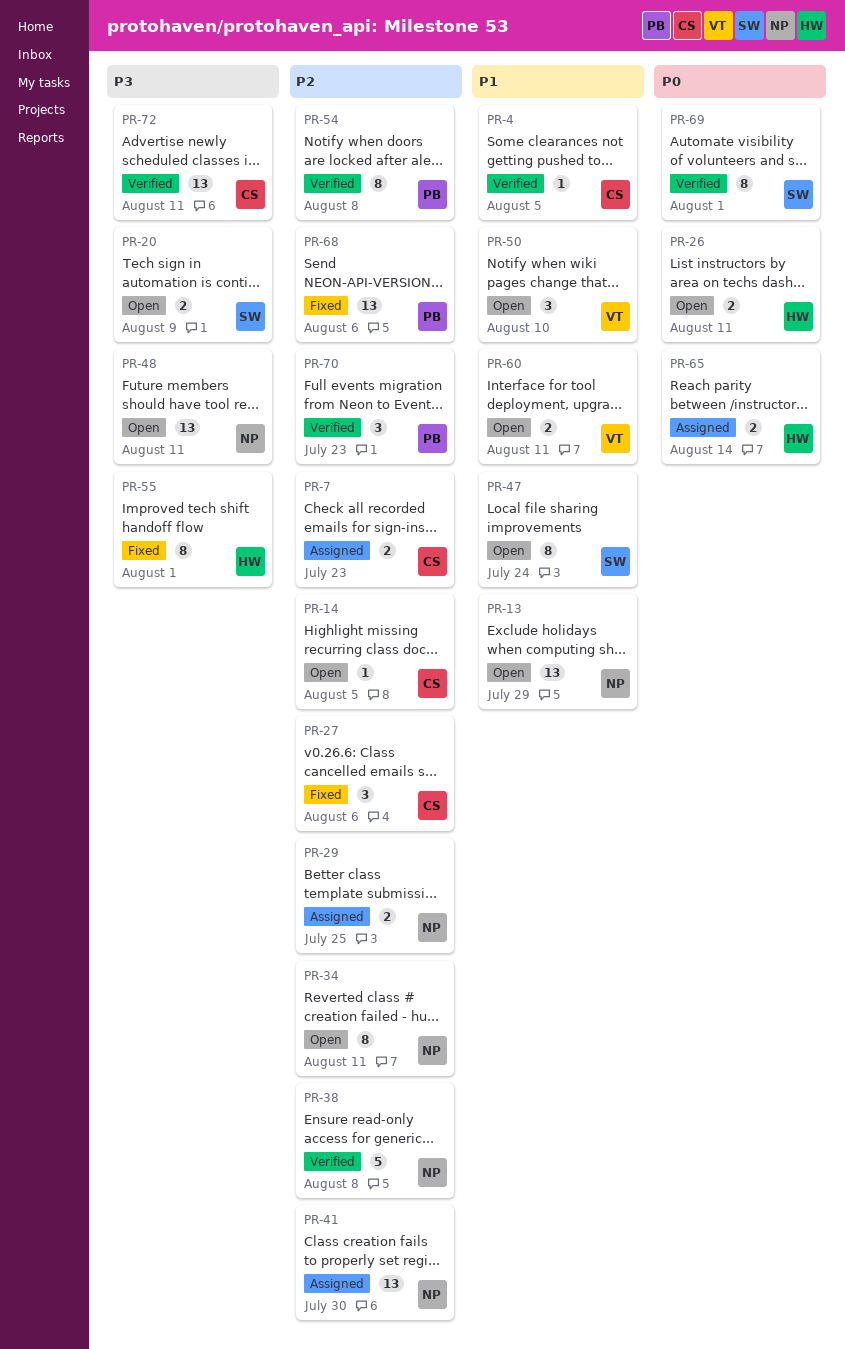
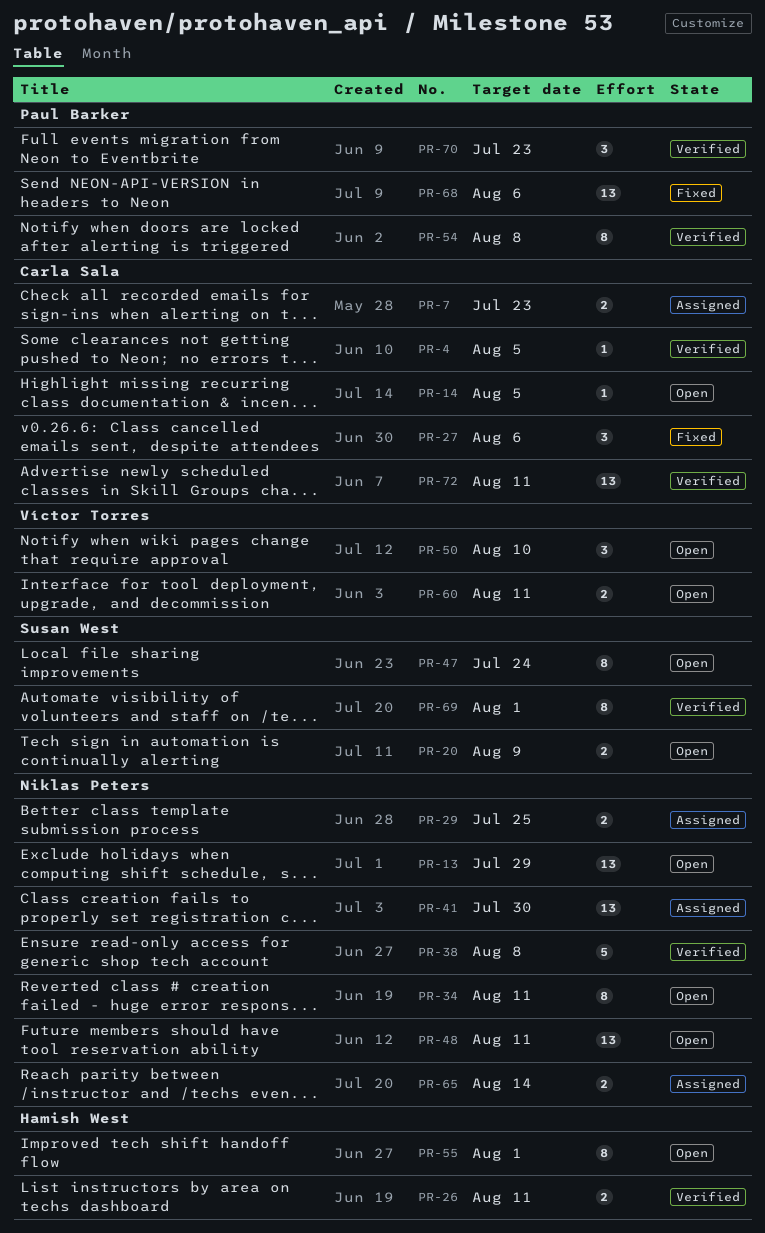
PR-26, status: Open -> Verified
PR-55, status: Fixed -> Open
PR-65, owner: Hamish West -> Niklas Peters

